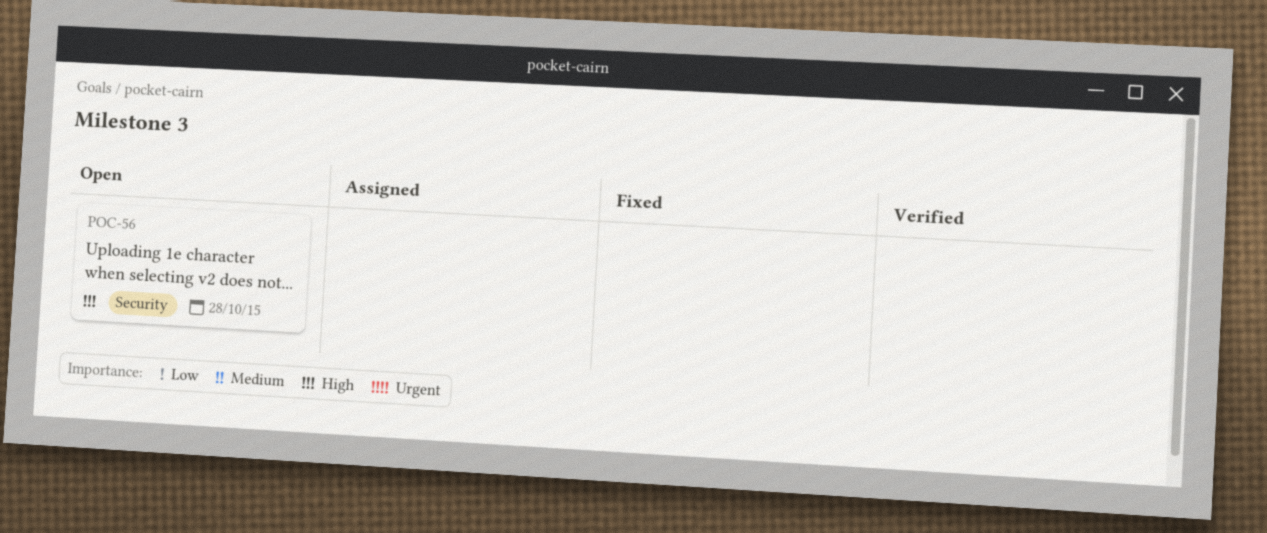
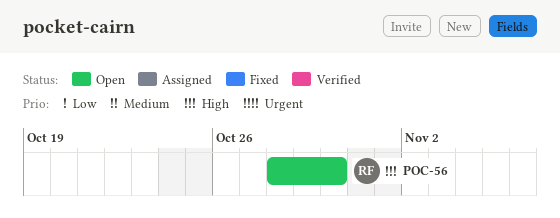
POC-56, due: Oct 28 -> Oct 30

